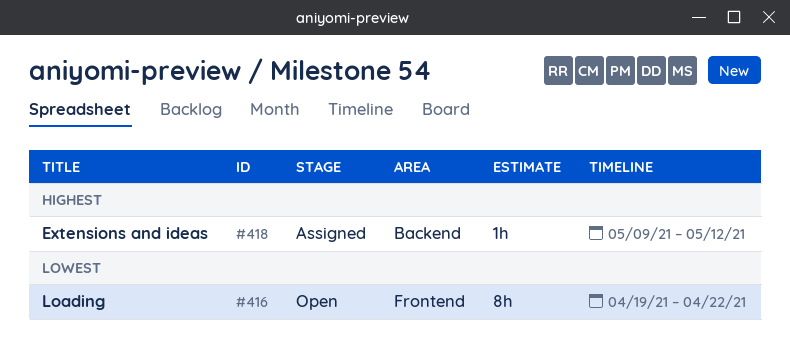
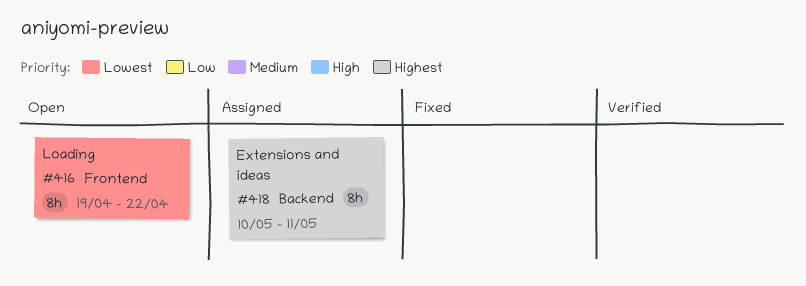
#418, estimate: 1h -> 8h
#418, start: May 9 -> May 10
#418, due: May 12 -> May 11

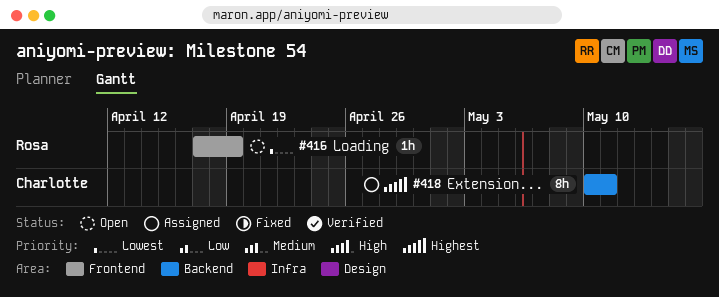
#416, estimate: 8h -> 1h
#416, start: Apr 19 -> Apr 17
#416, due: Apr 22 -> Apr 19

